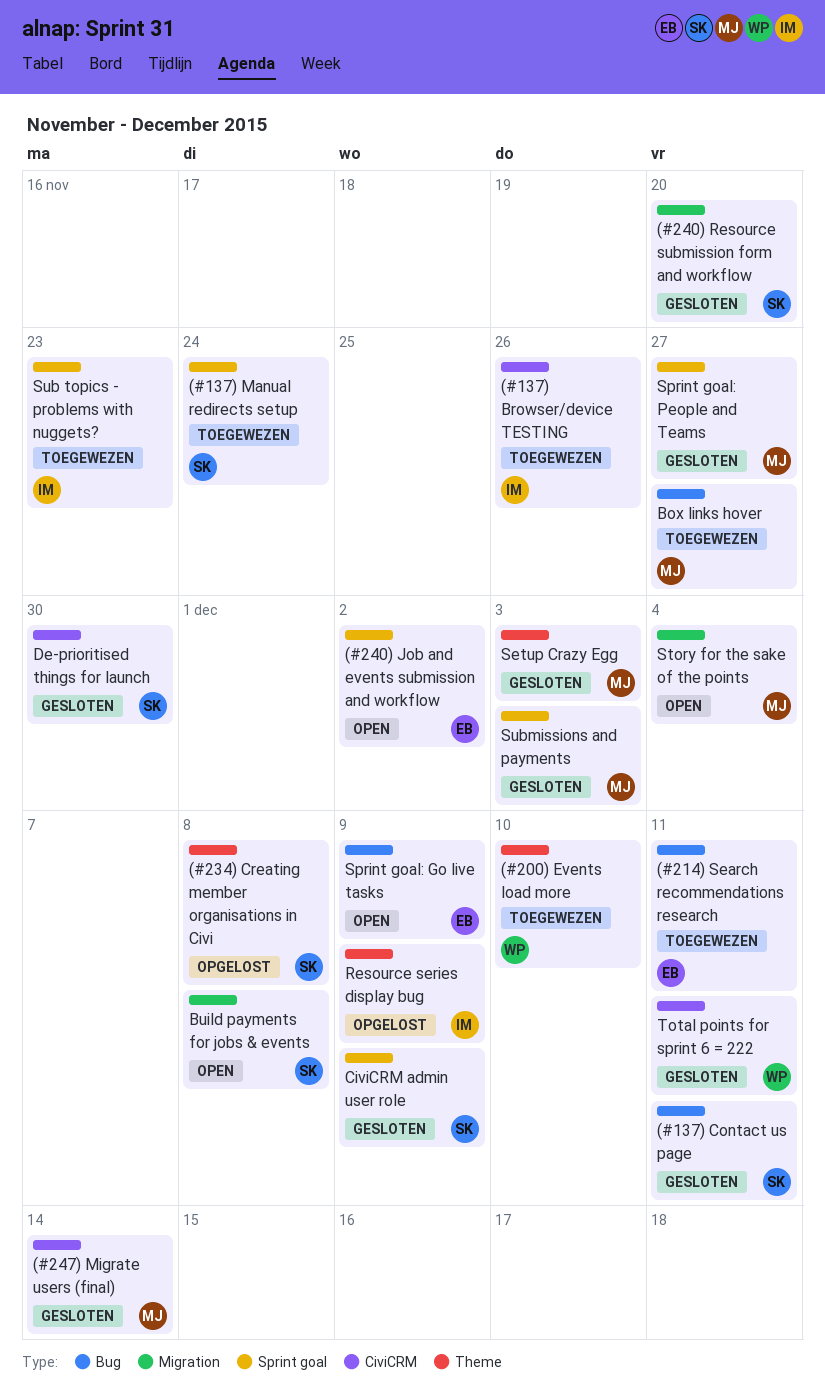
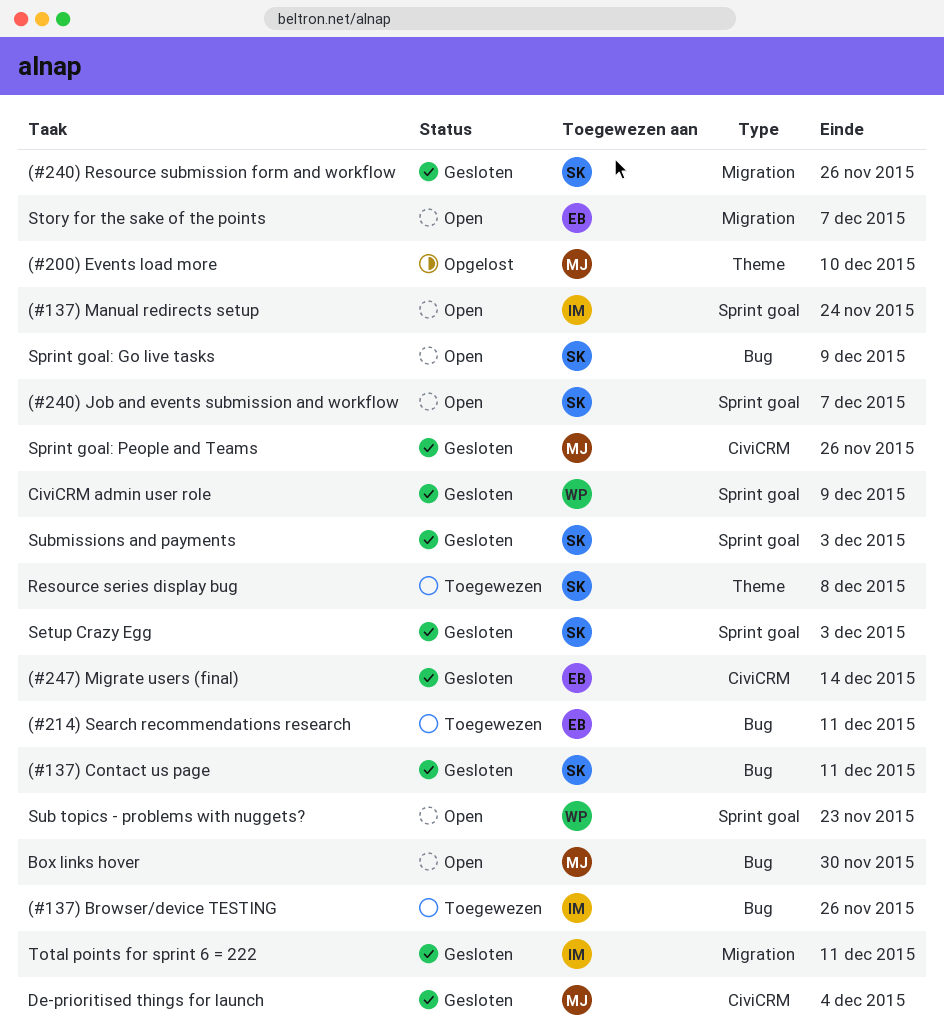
(#137) Browser/device TESTING, label: CiviCRM -> Bug
(#137) Manual redirects setup, status: Toegewezen -> Open
(#137) Manual redirects setup, owner: SK -> IM
(#200) Events load more, status: Toegewezen -> Opgelost
(#200) Events load more, owner: WP -> MJ
(#234) Creating member organisations in Civi: present -> none
(#240) Job and events submission and workflow, owner: EB -> SK
(#240) Job and events submission and workflow, due: Dec 2 -> Dec 7
(#240) Resource submission form and workflow, due: Nov 20 -> Nov 26
(#247) Migrate users (final), owner: MJ -> EB
Box links hover, status: Toegewezen -> Open
Box links hover, due: Nov 27 -> Nov 30
Build payments for jobs & events: present -> none
CiviCRM admin user role, owner: SK -> WP
De-prioritised things for launch, owner: SK -> MJ
De-prioritised things for launch, due: Nov 30 -> Dec 4
Resource series display bug, status: Opgelost -> Toegewezen
Resource series display bug, owner: IM -> SK
Resource series display bug, due: Dec 9 -> Dec 8
Setup Crazy Egg, owner: MJ -> SK
Setup Crazy Egg, label: Theme -> Sprint goal
Sprint goal: Go live tasks, owner: EB -> SK
Sprint goal: People and Teams, label: Sprint goal -> CiviCRM
Sprint goal: People and Teams, due: Nov 27 -> Nov 26
Story for the sake of the points, owner: MJ -> EB
Story for the sake of the points, due: Dec 4 -> Dec 7
Sub topics - problems with nuggets?, status: Toegewezen -> Open
Sub topics - problems with nuggets?, owner: IM -> WP
Submissions and payments, owner: MJ -> SK
Total points for sprint 6 = 222, owner: WP -> IM
Total points for sprint 6 = 222, label: CiviCRM -> Migration

